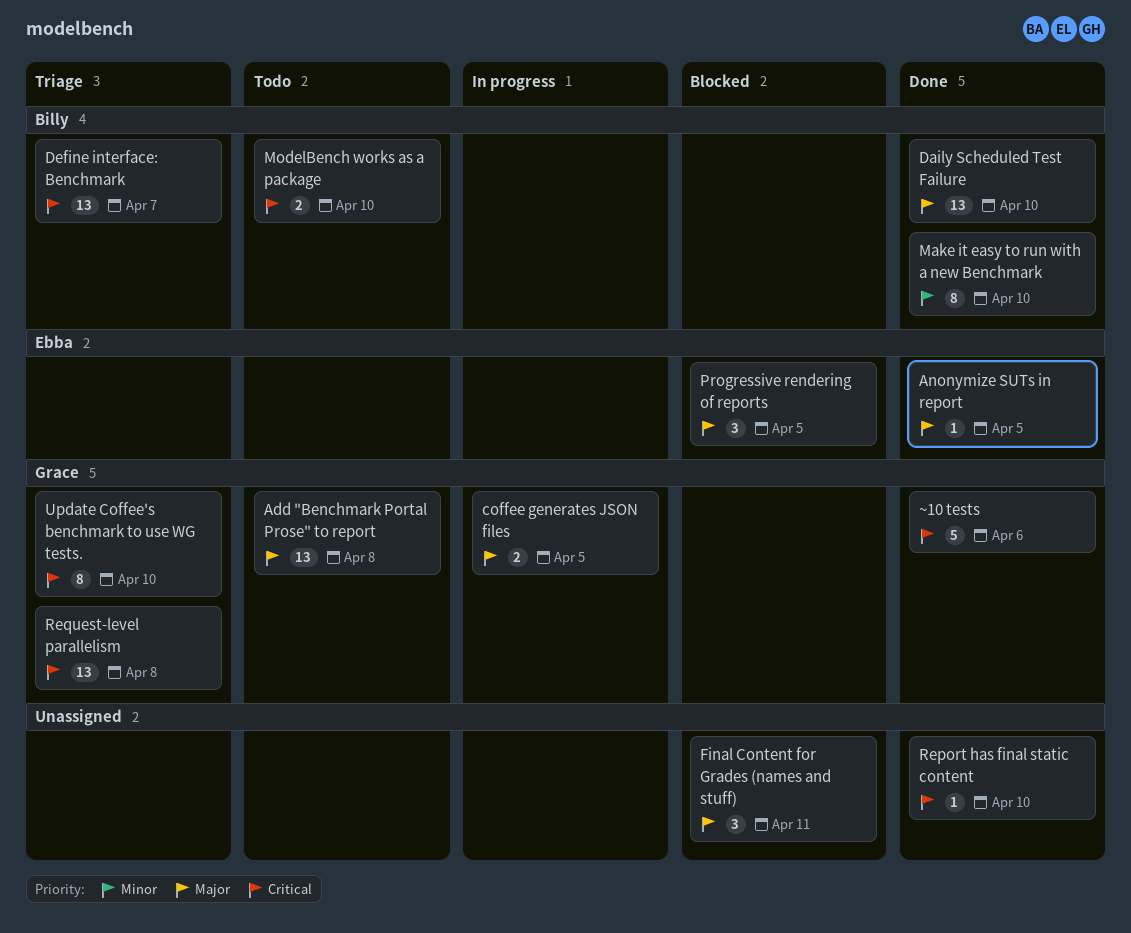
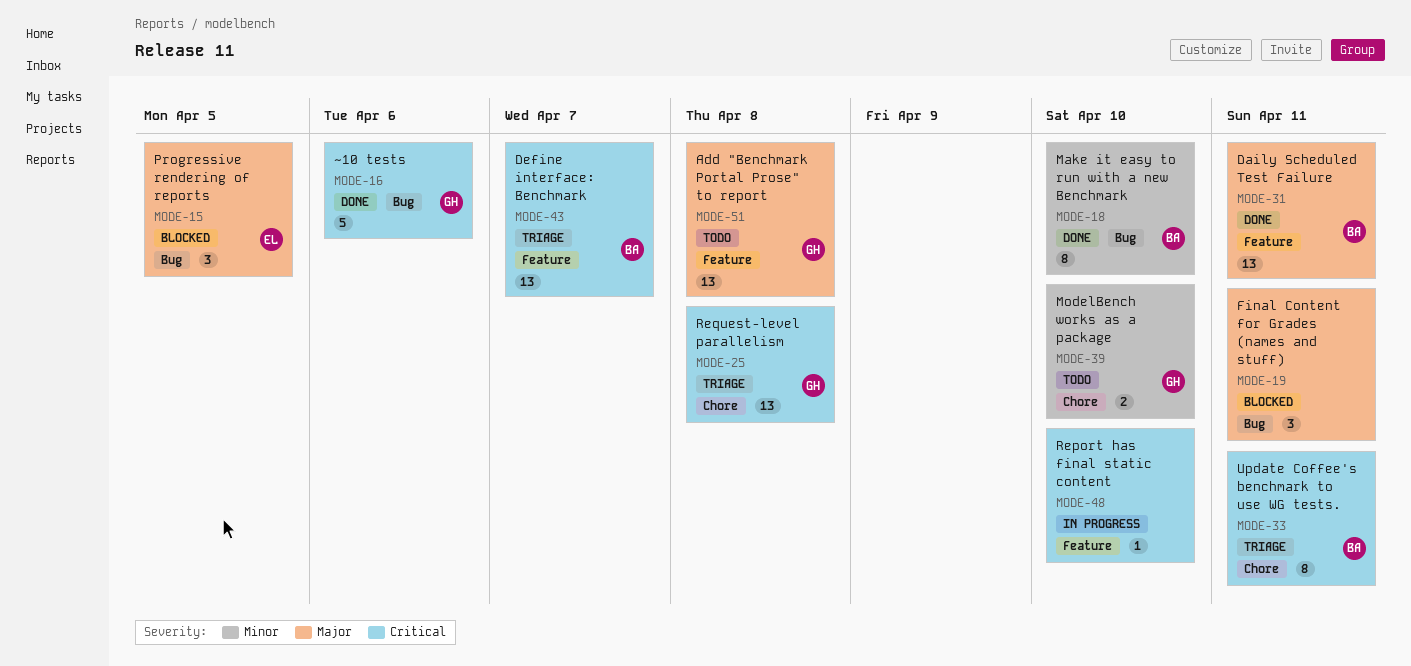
Anonymize SUTs in report: present -> none
coffee generates JSON files: present -> none
Daily Scheduled Test Failure, due: Apr 10 -> Apr 11
ModelBench works as a package, owner: Billy -> Grace
ModelBench works as a package, priority: Critical -> Minor
Report has final static content, status: Done -> In progress
Update Coffee's benchmark to use WG tests., owner: Grace -> Billy
Update Coffee's benchmark to use WG tests., due: Apr 10 -> Apr 11

